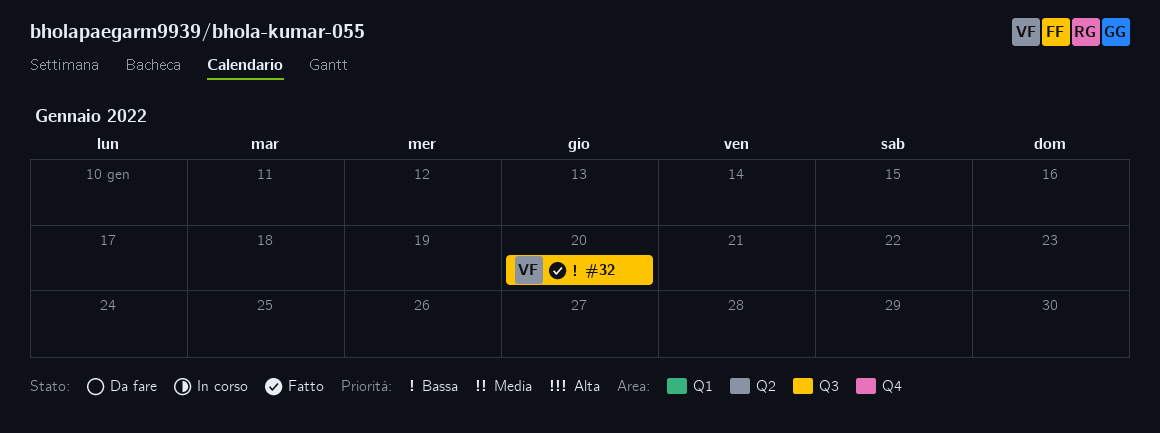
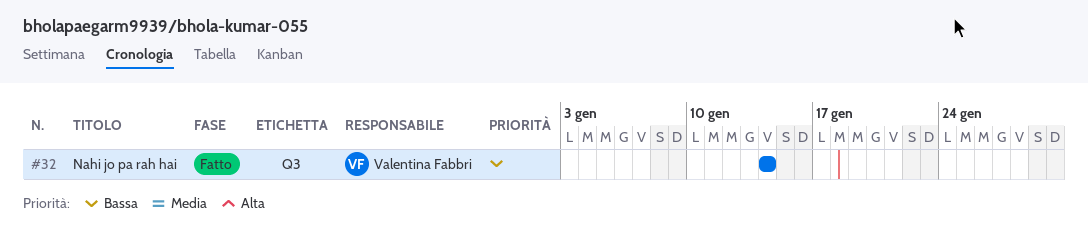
#32, start: Jan 20 -> Jan 14
#32, due: Jan 20 -> Jan 14

